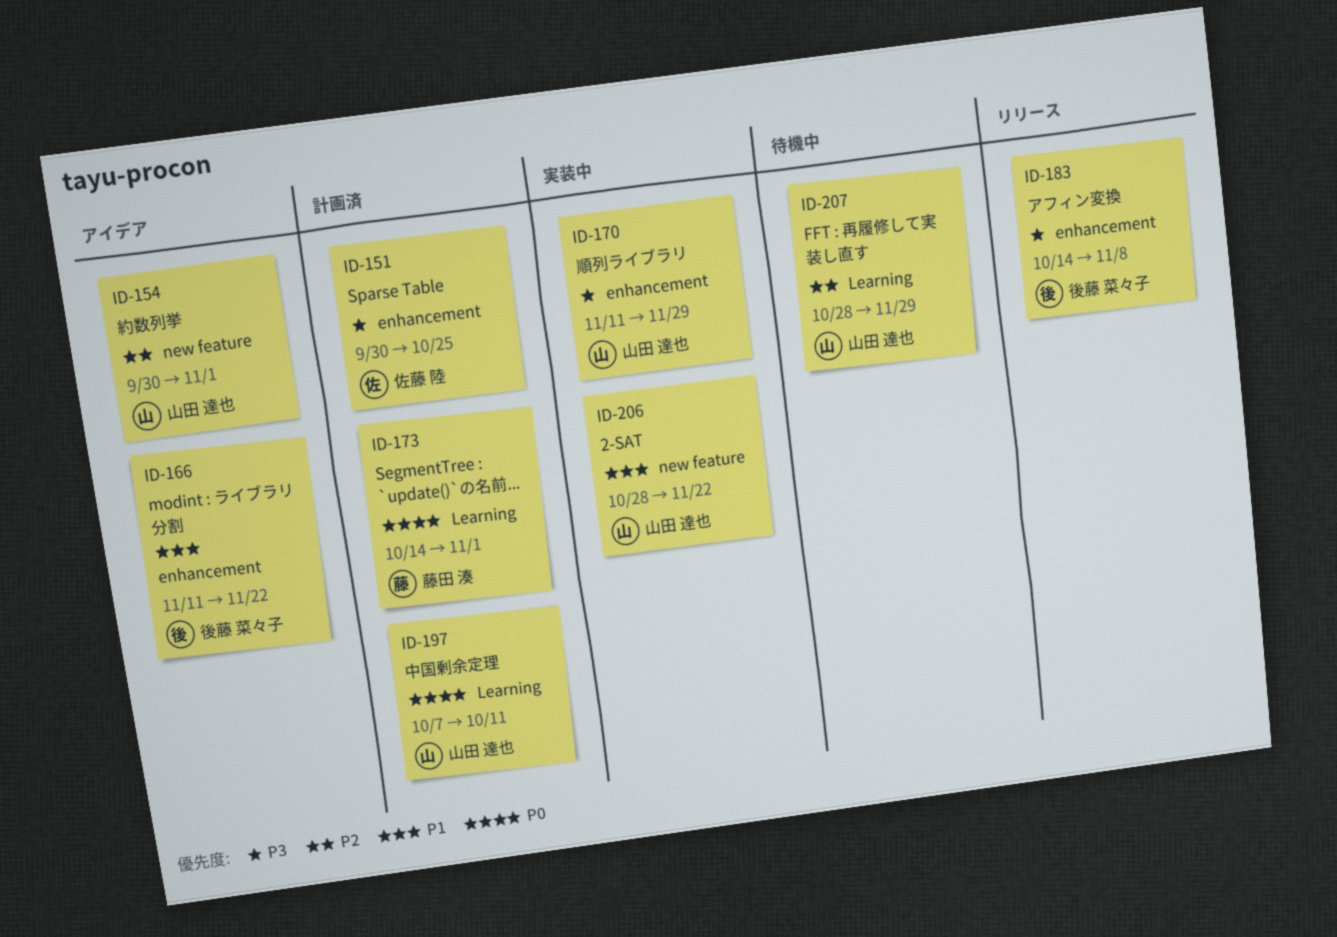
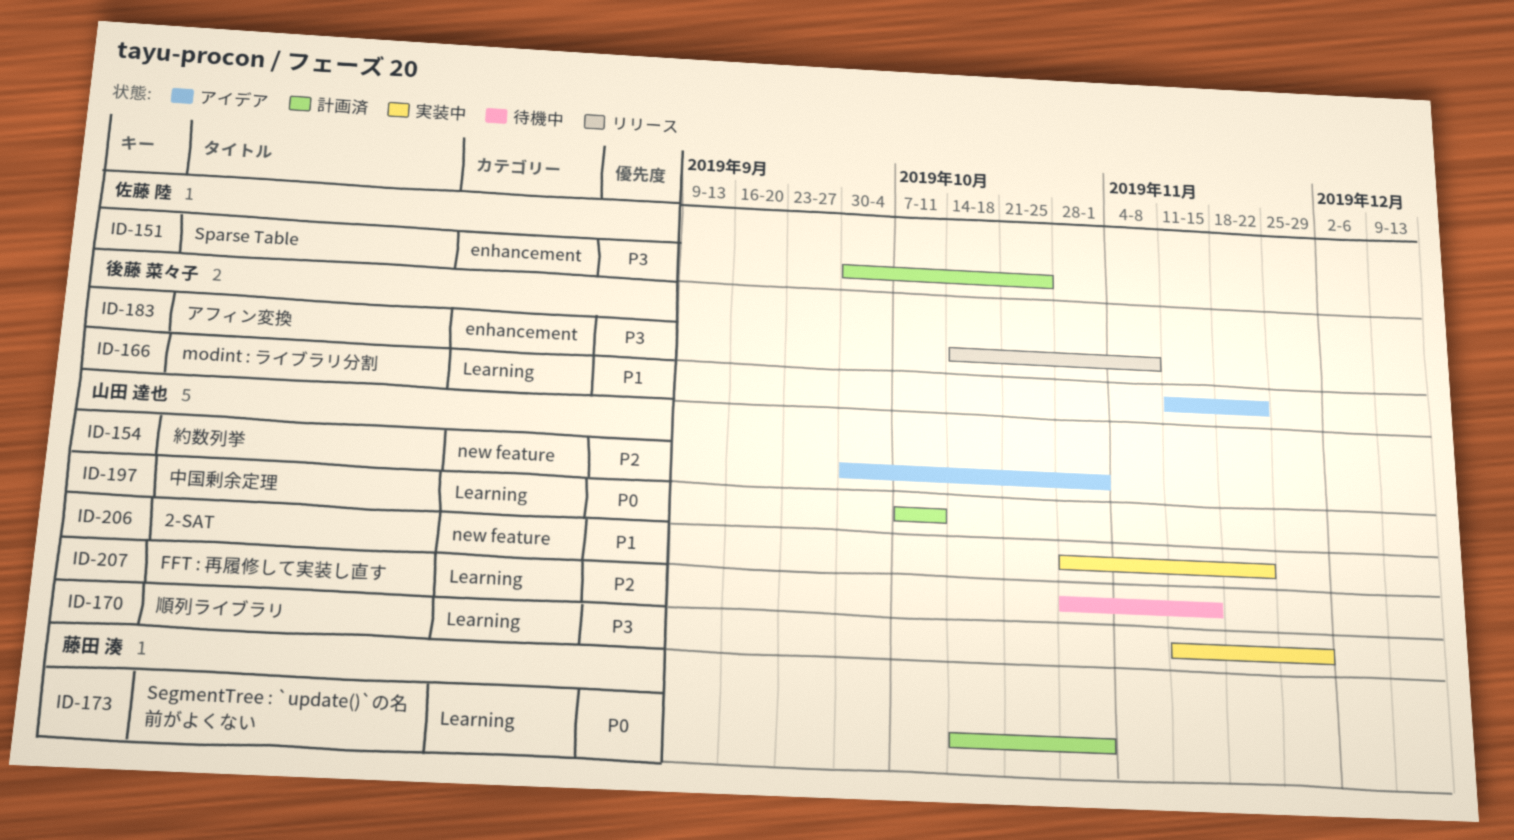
ID-166, label: enhancement -> Learning
ID-170, label: enhancement -> Learning
ID-207, due: Nov 29 -> Nov 15

